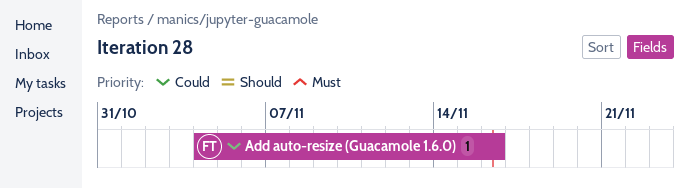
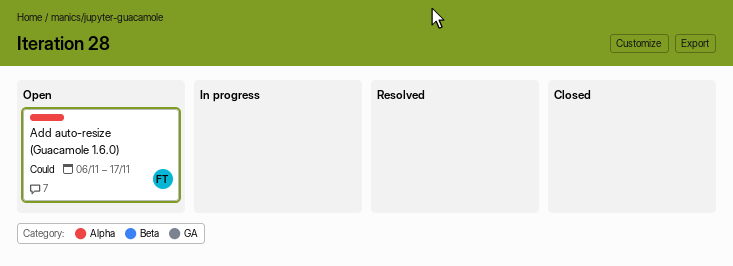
Add auto-resize (Guacamole 1.6.0), start: Nov 4 -> Nov 6
Add auto-resize (Guacamole 1.6.0), due: Nov 16 -> Nov 17

